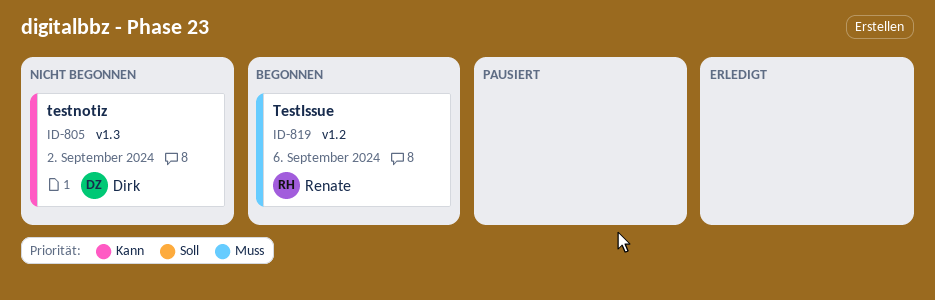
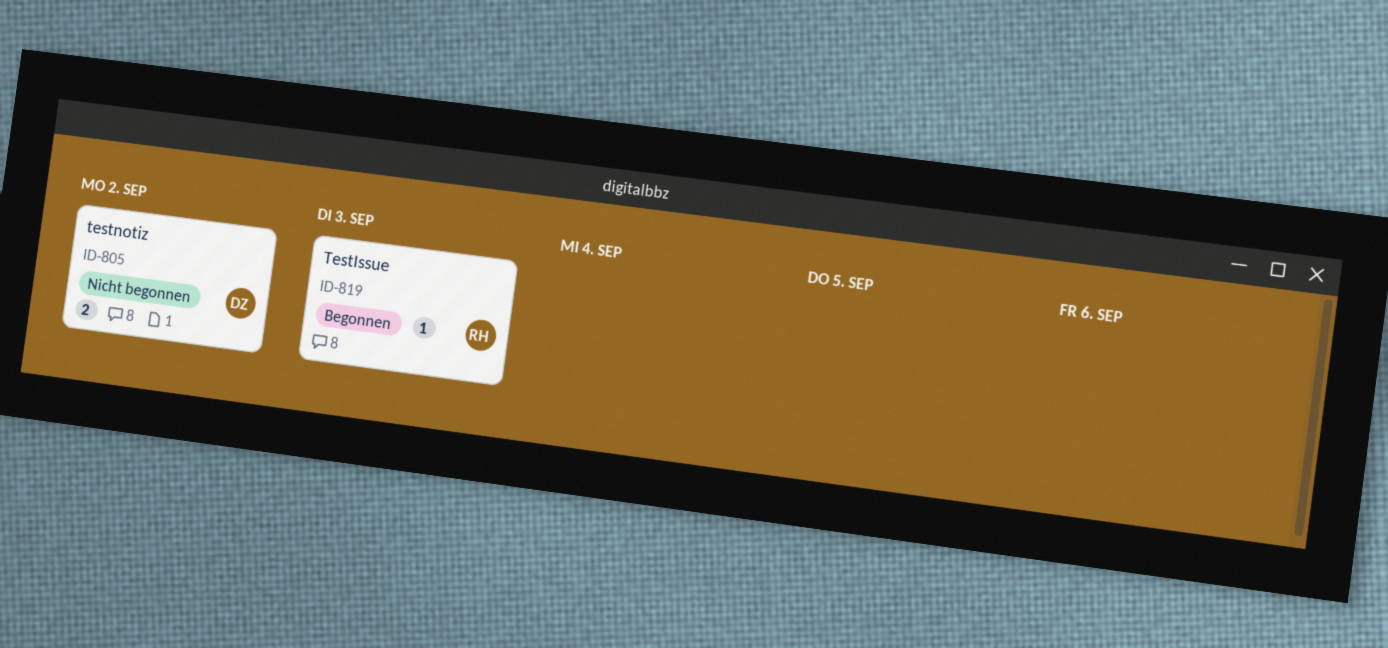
ID-819, due: Sep 6 -> Sep 3

